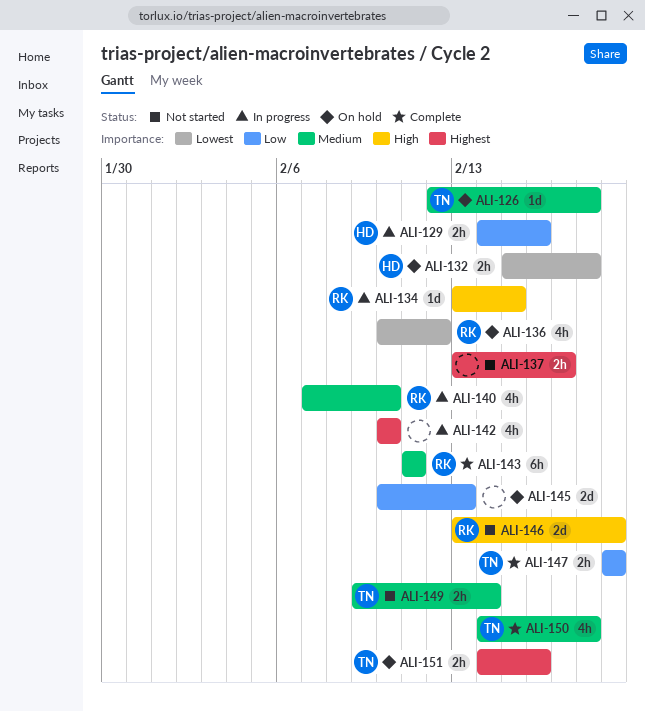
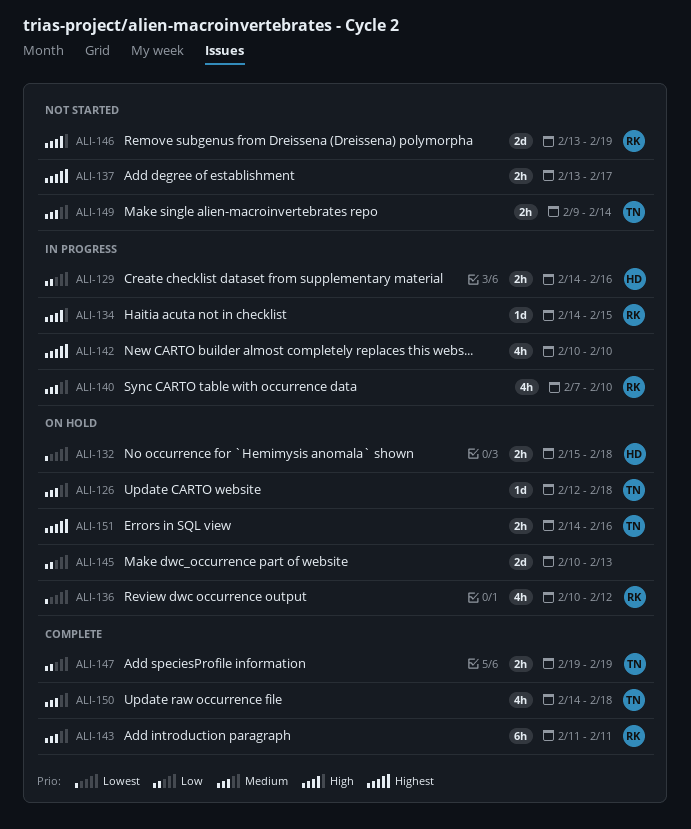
ALI-134, start: Feb 13 -> Feb 14

